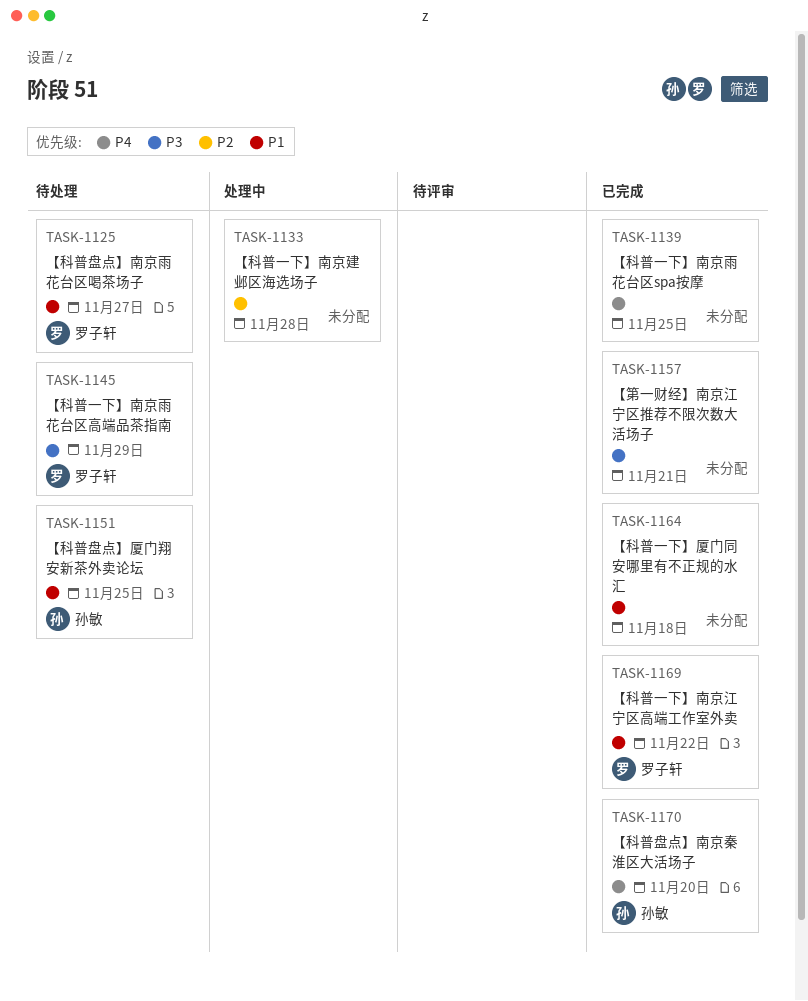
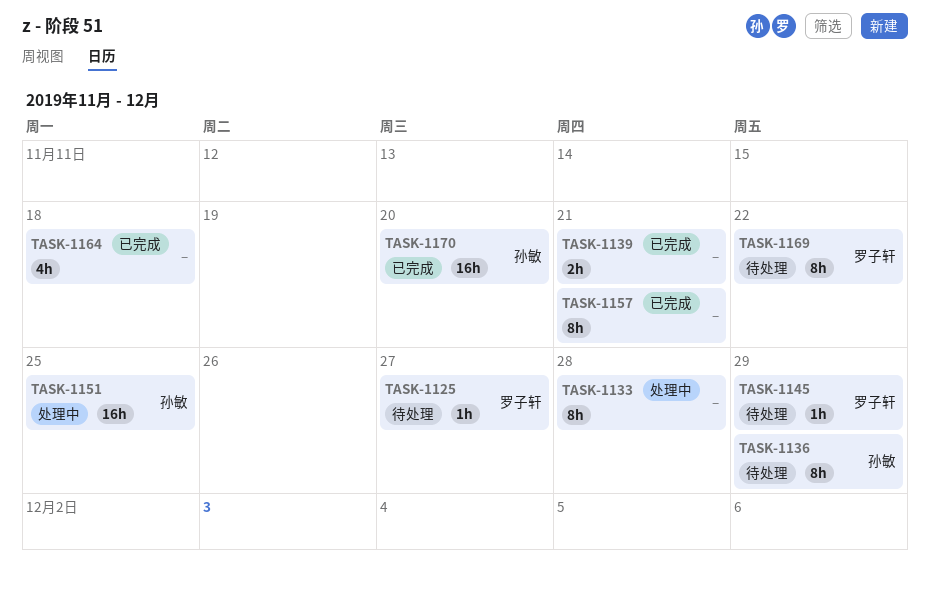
TASK-1136: none -> present
TASK-1139, due: Nov 25 -> Nov 21
TASK-1151, status: 待处理 -> 处理中
TASK-1169, status: 已完成 -> 待处理

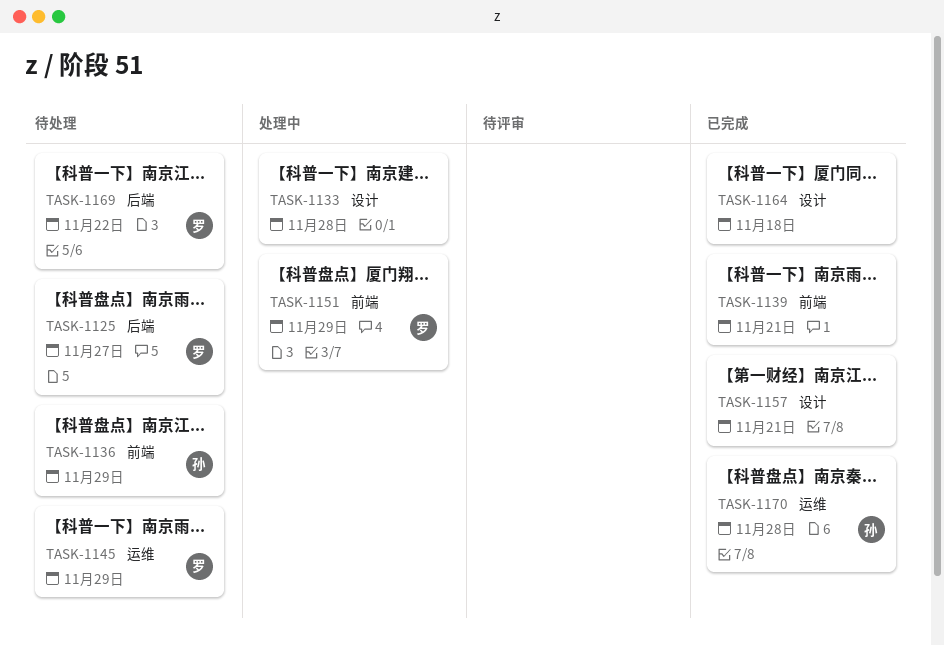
TASK-1151, owner: 孙敏 -> 罗子轩
TASK-1151, due: Nov 25 -> Nov 29
TASK-1170, due: Nov 20 -> Nov 28

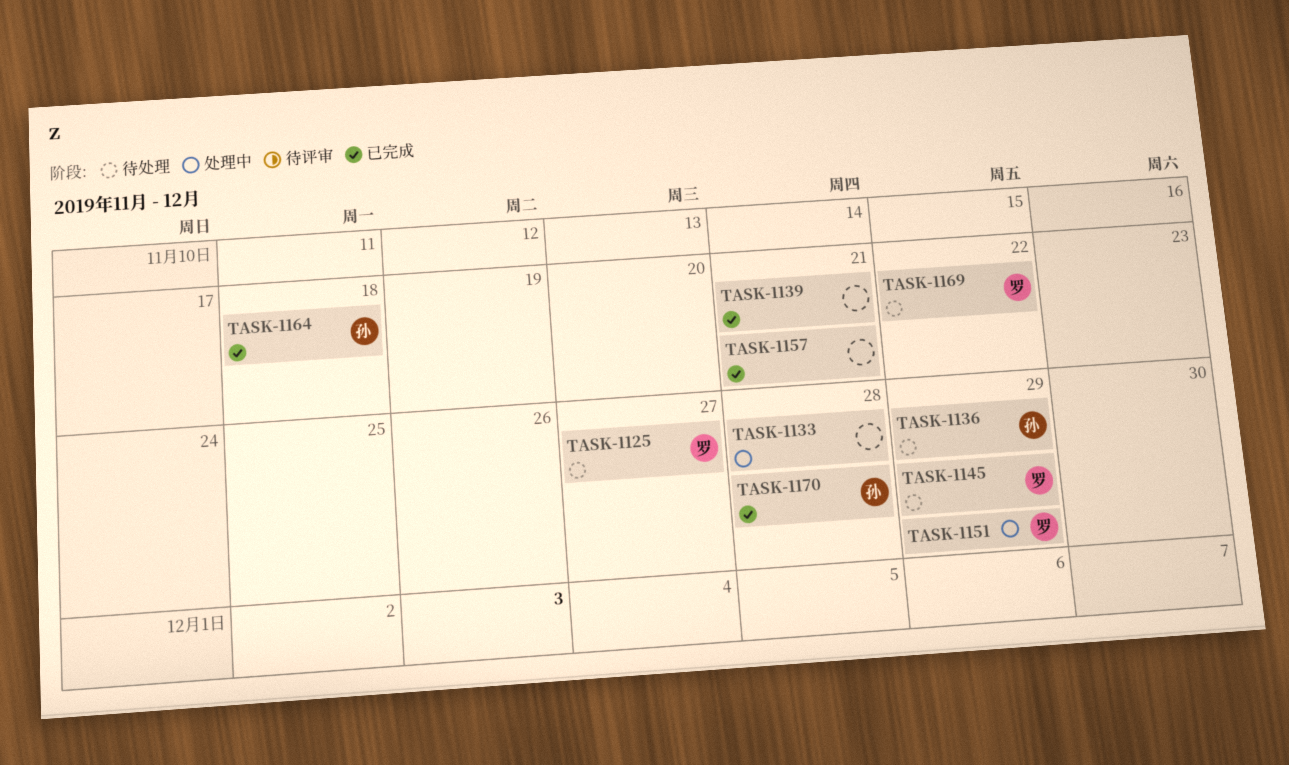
TASK-1164, owner: none -> 孙

